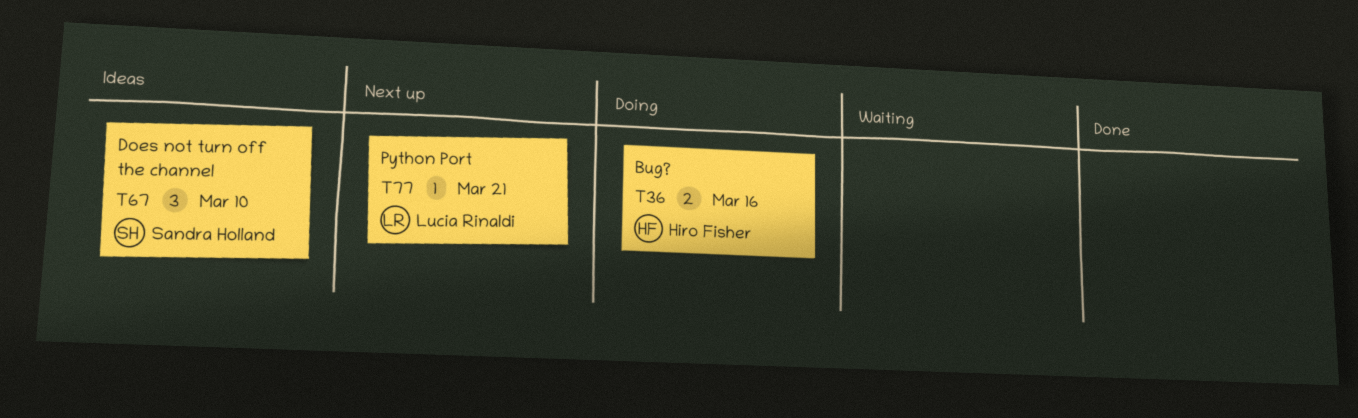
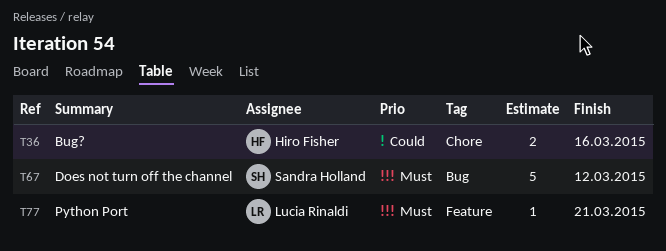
T67, estimate: 3 -> 5
T67, due: Mar 10 -> Mar 12

